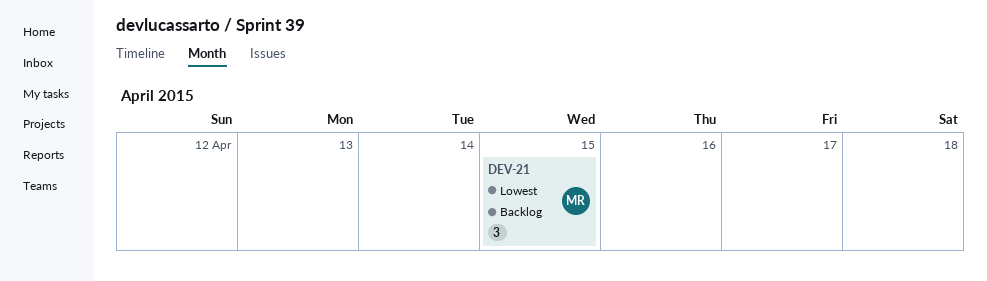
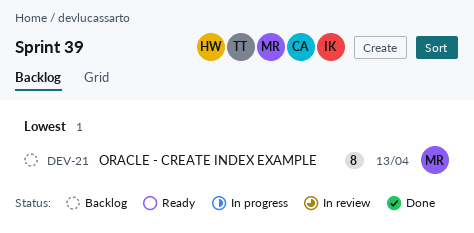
DEV-21, estimate: 3 -> 8
DEV-21, day: Apr 15 -> Apr 13

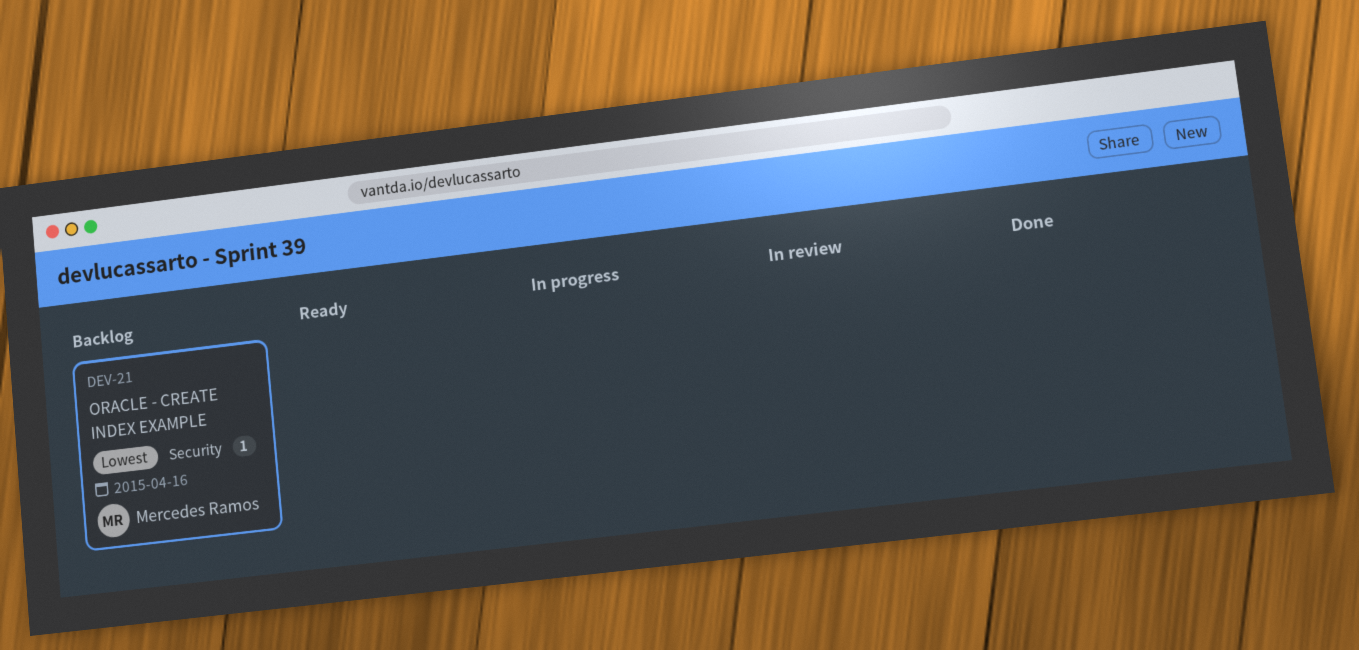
DEV-21, estimate: 8 -> 1
DEV-21, day: Apr 13 -> Apr 16

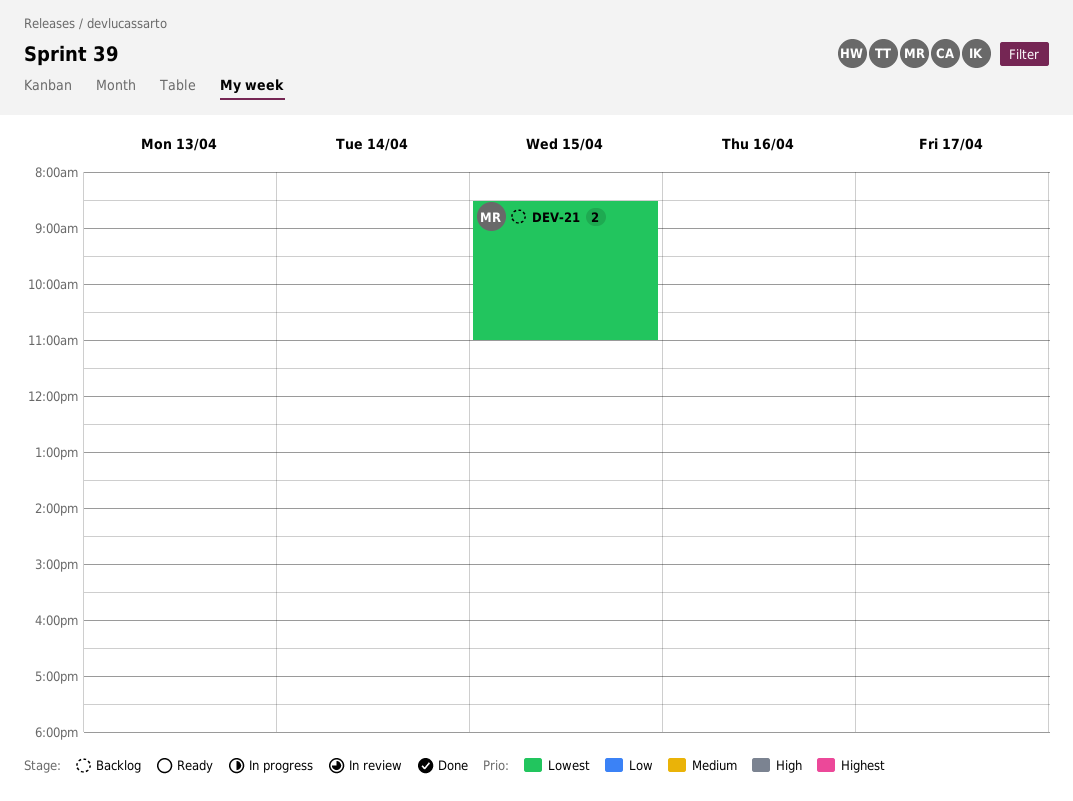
DEV-21, estimate: 1 -> 2
DEV-21, day: Apr 16 -> Apr 15

